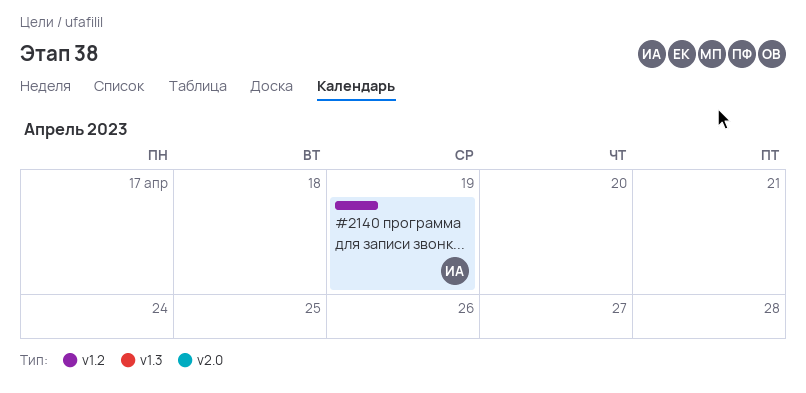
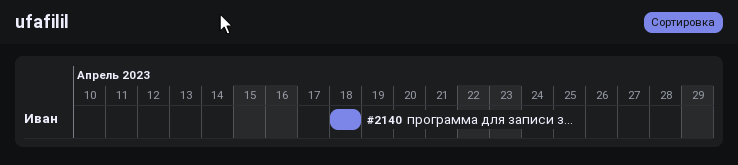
#2140, due: Apr 19 -> Apr 18

